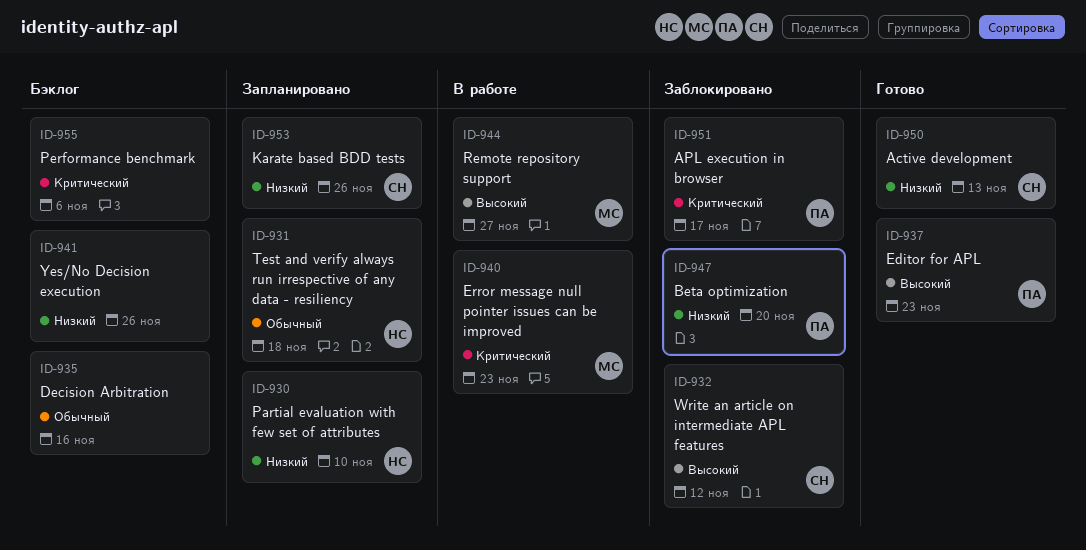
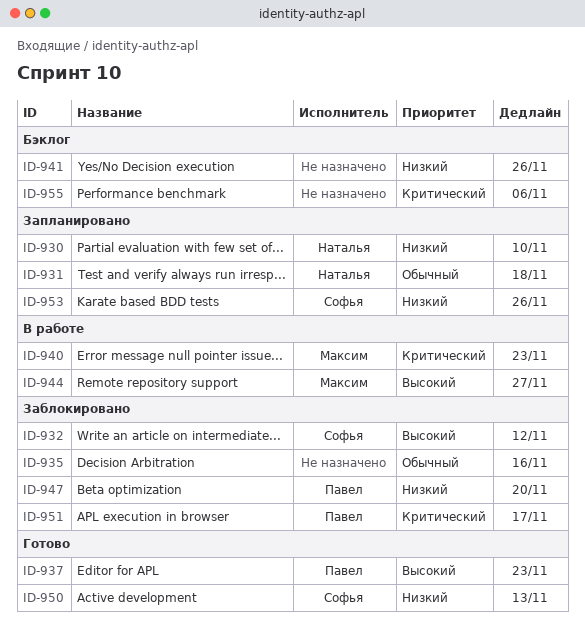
ID-935, status: Бэклог -> Заблокировано

